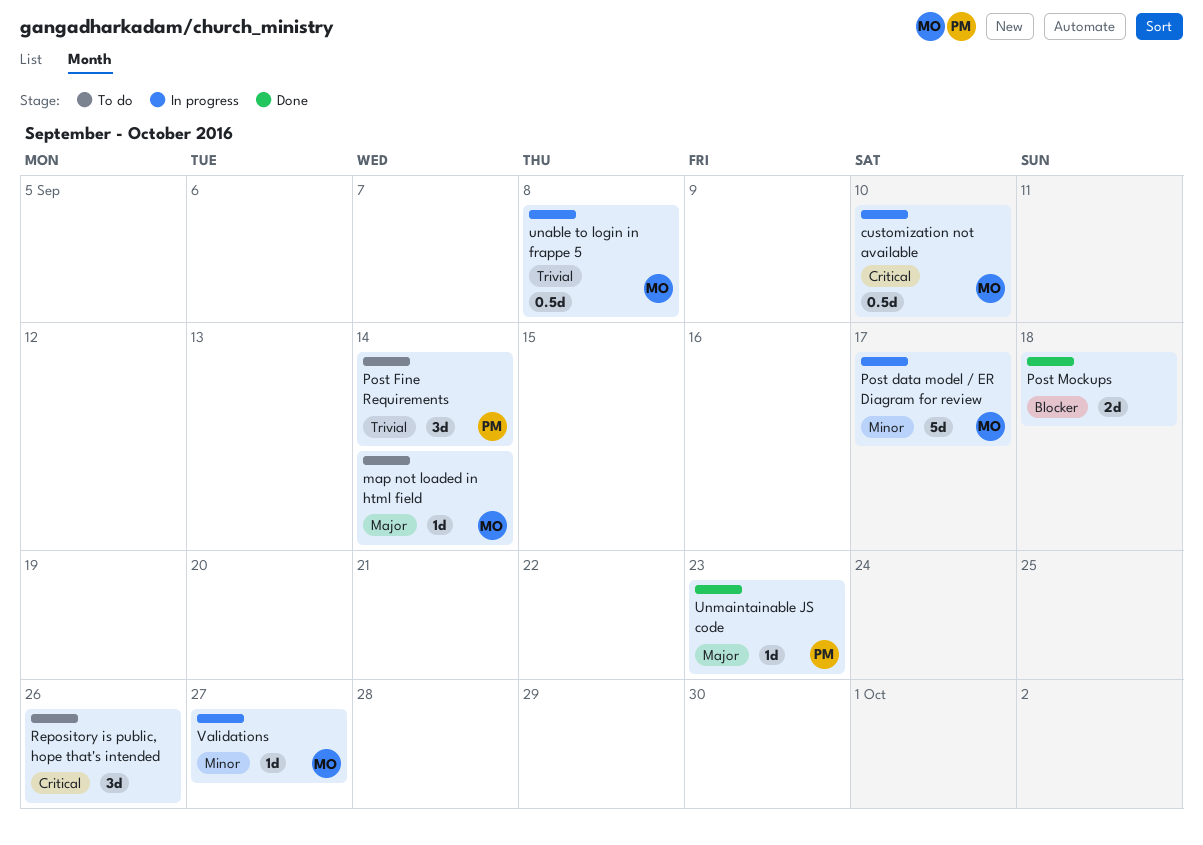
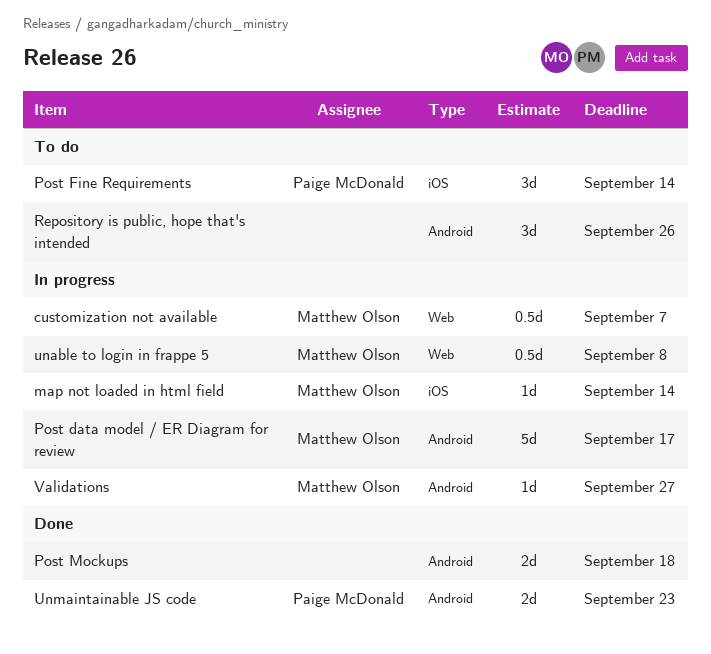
customization not available, due: Sep 10 -> Sep 7
map not loaded in html field, status: To do -> In progress
Unmaintainable JS code, estimate: 1d -> 2d

